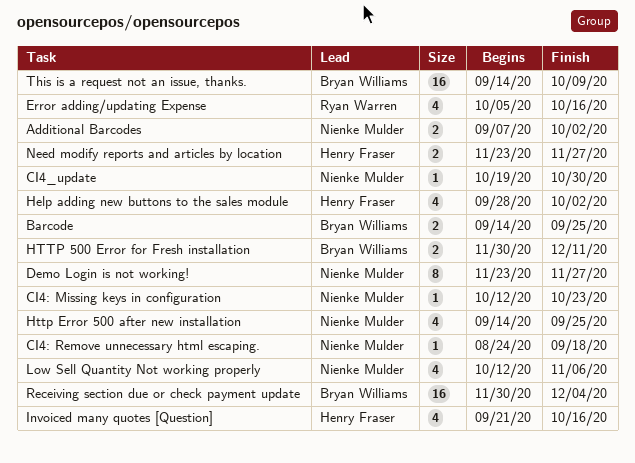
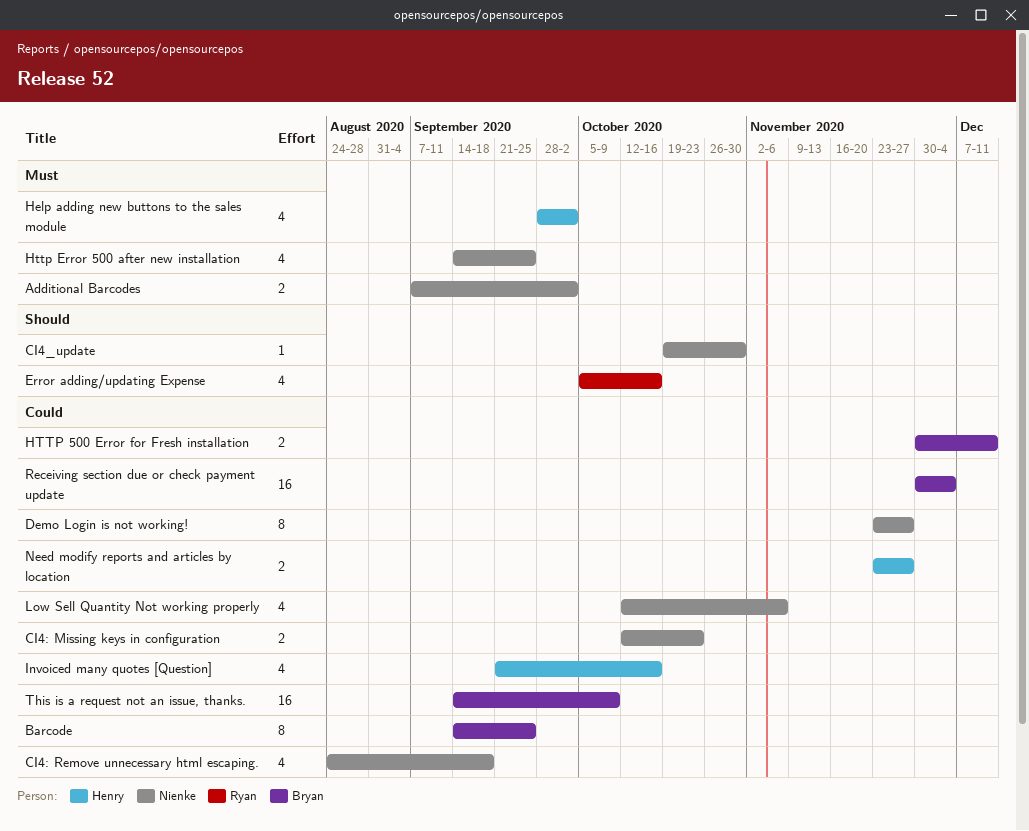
Barcode, estimate: 2 -> 8
CI4: Missing keys in configuration, estimate: 1 -> 2
CI4: Remove unnecessary html escaping., estimate: 1 -> 4

